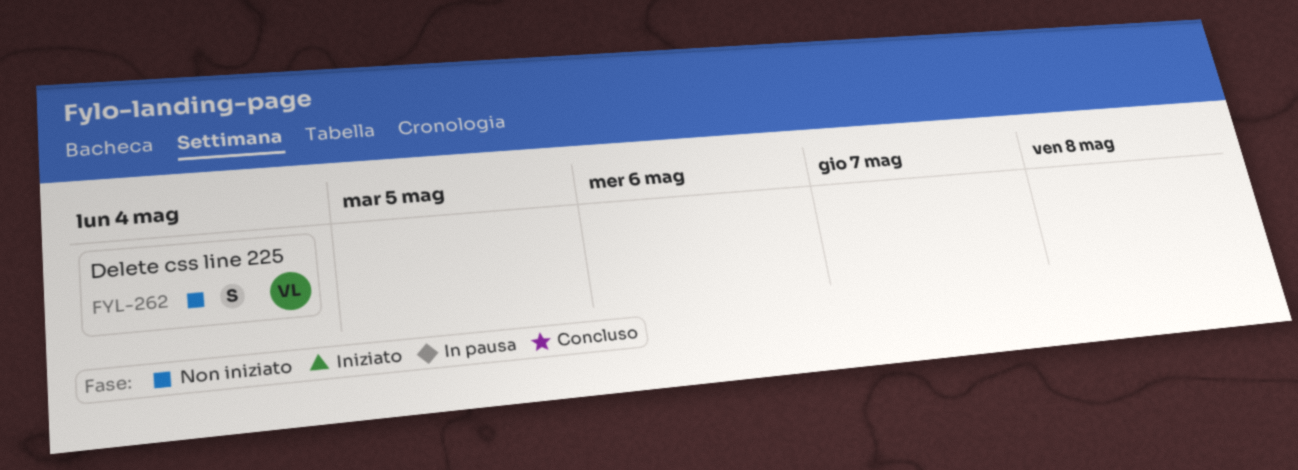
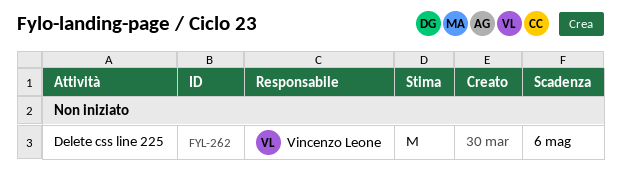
FYL-262, estimate: S -> M
FYL-262, due: May 4 -> May 6

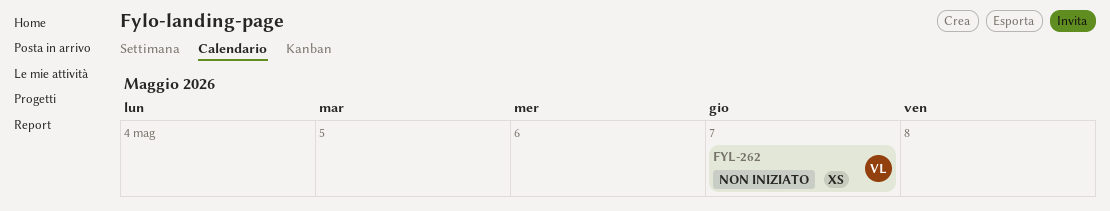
FYL-262, estimate: M -> XS
FYL-262, due: May 6 -> May 7

